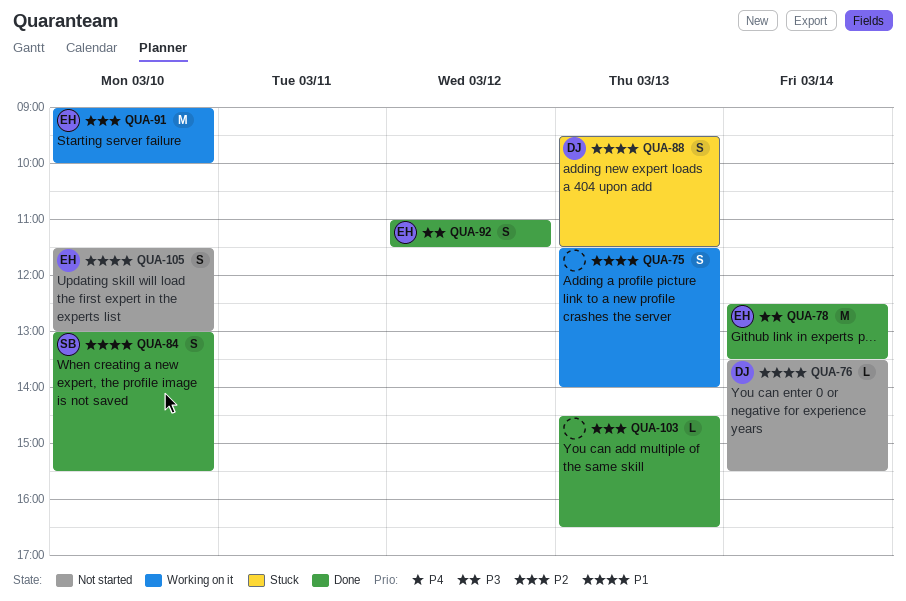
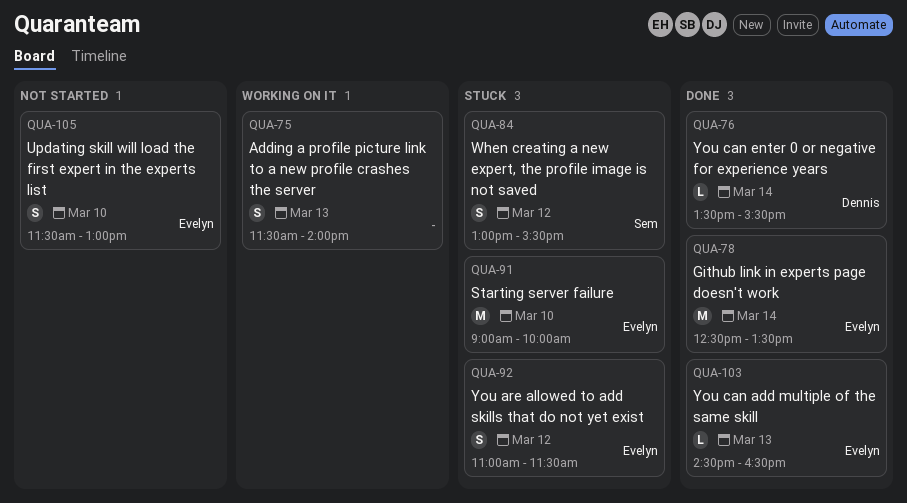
QUA-76, status: Not started -> Done
QUA-84, status: Done -> Stuck
QUA-84, day: Mar 10 -> Mar 12
QUA-88: present -> none
QUA-91, status: Working on it -> Stuck
QUA-92, status: Done -> Stuck
QUA-103, owner: none -> Evelyn

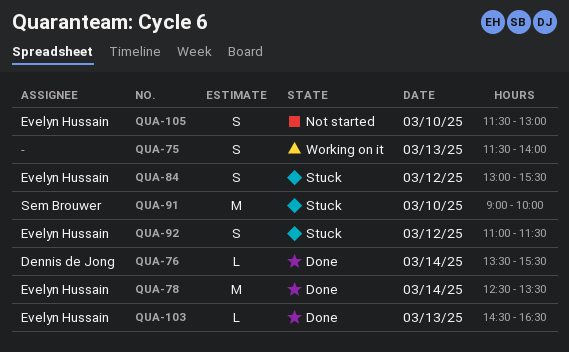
QUA-84, owner: Sem Brouwer -> Evelyn Hussain
QUA-91, owner: Evelyn Hussain -> Sem Brouwer

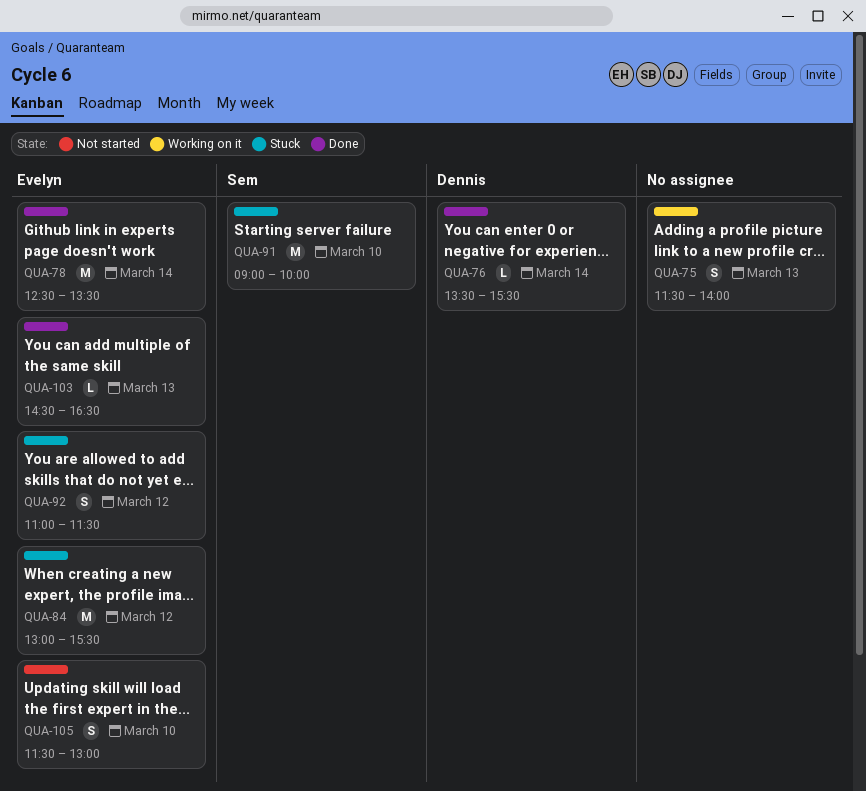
QUA-84, estimate: S -> M

